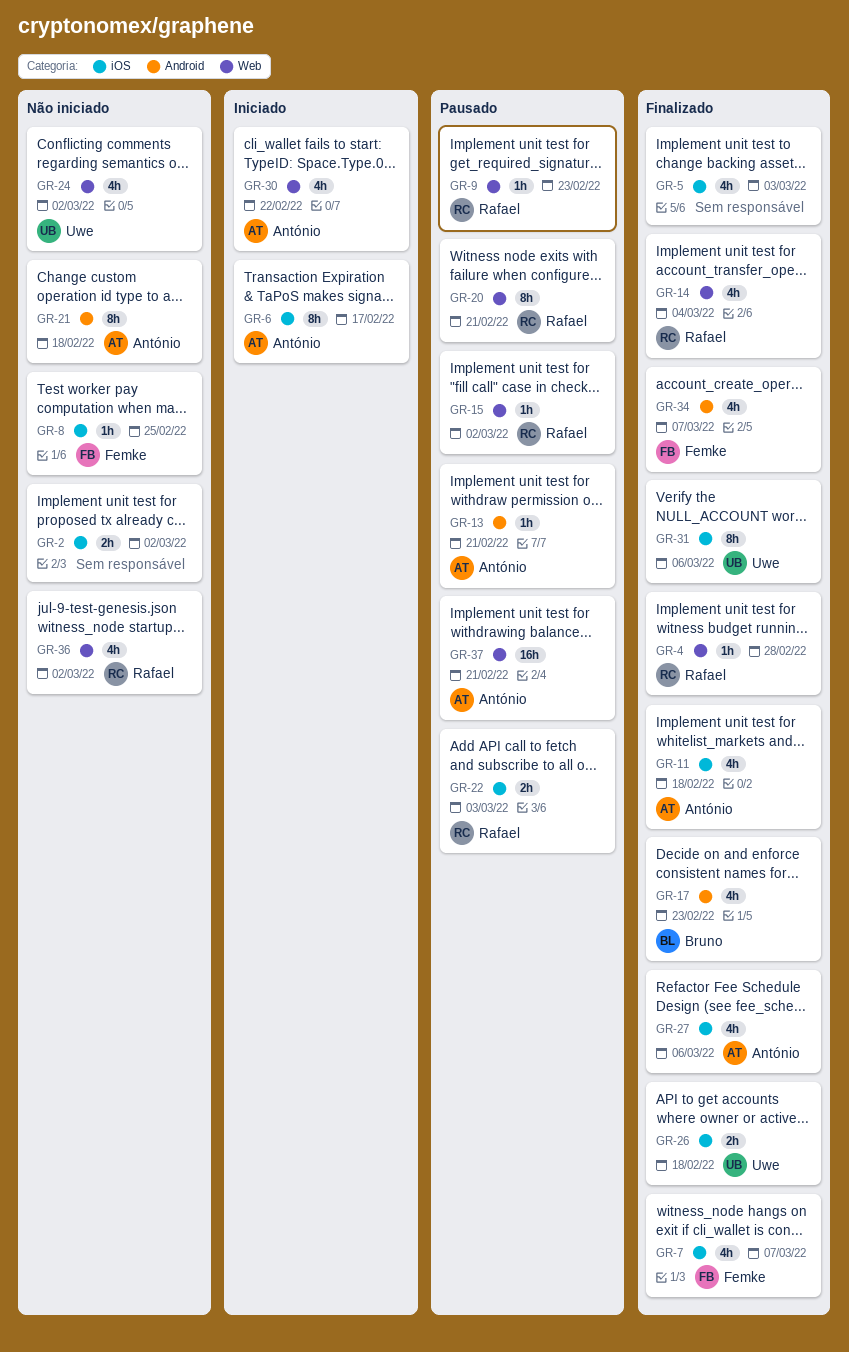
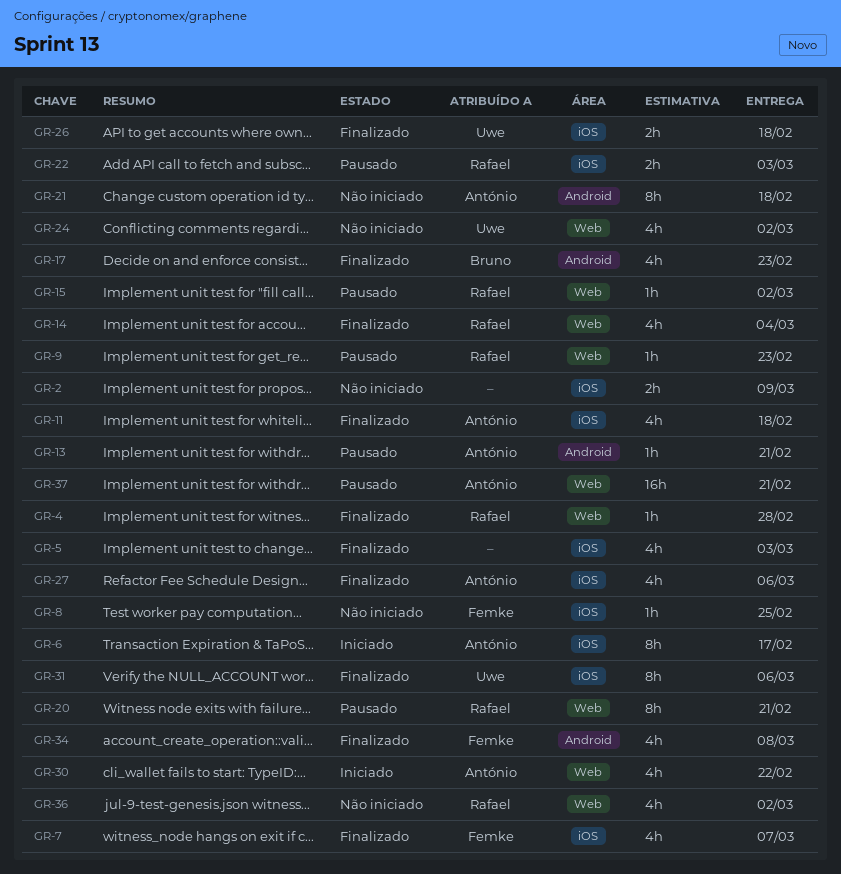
GR-2, due: Mar 2 -> Mar 9
GR-34, due: Mar 7 -> Mar 8

